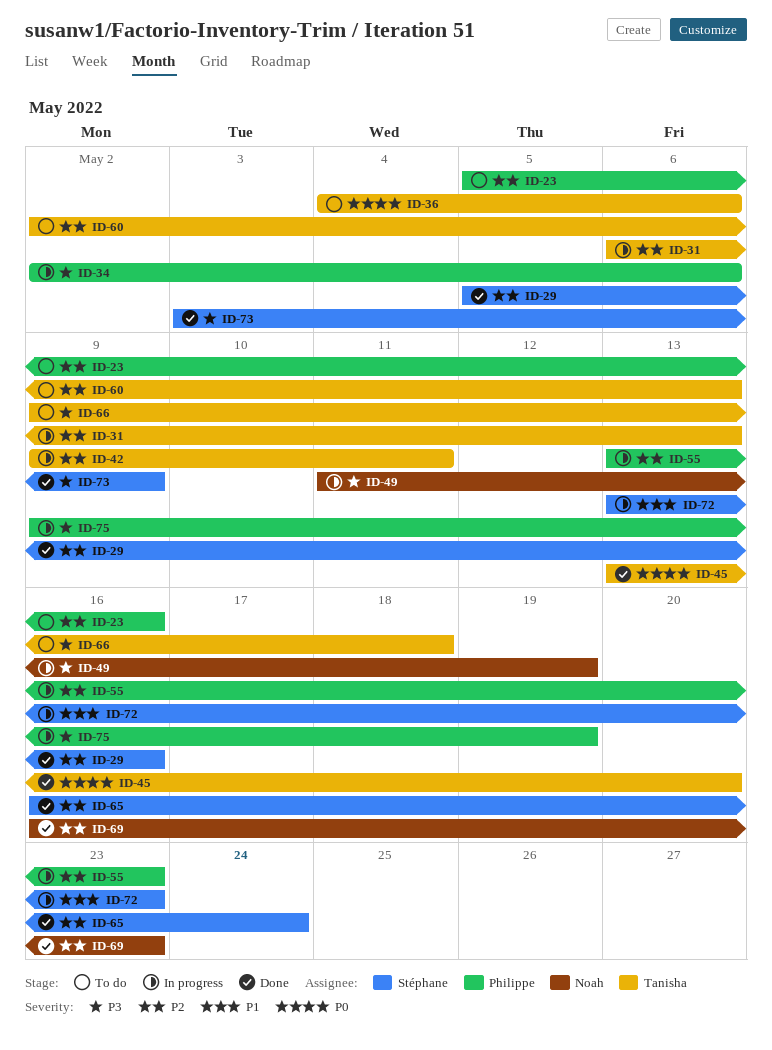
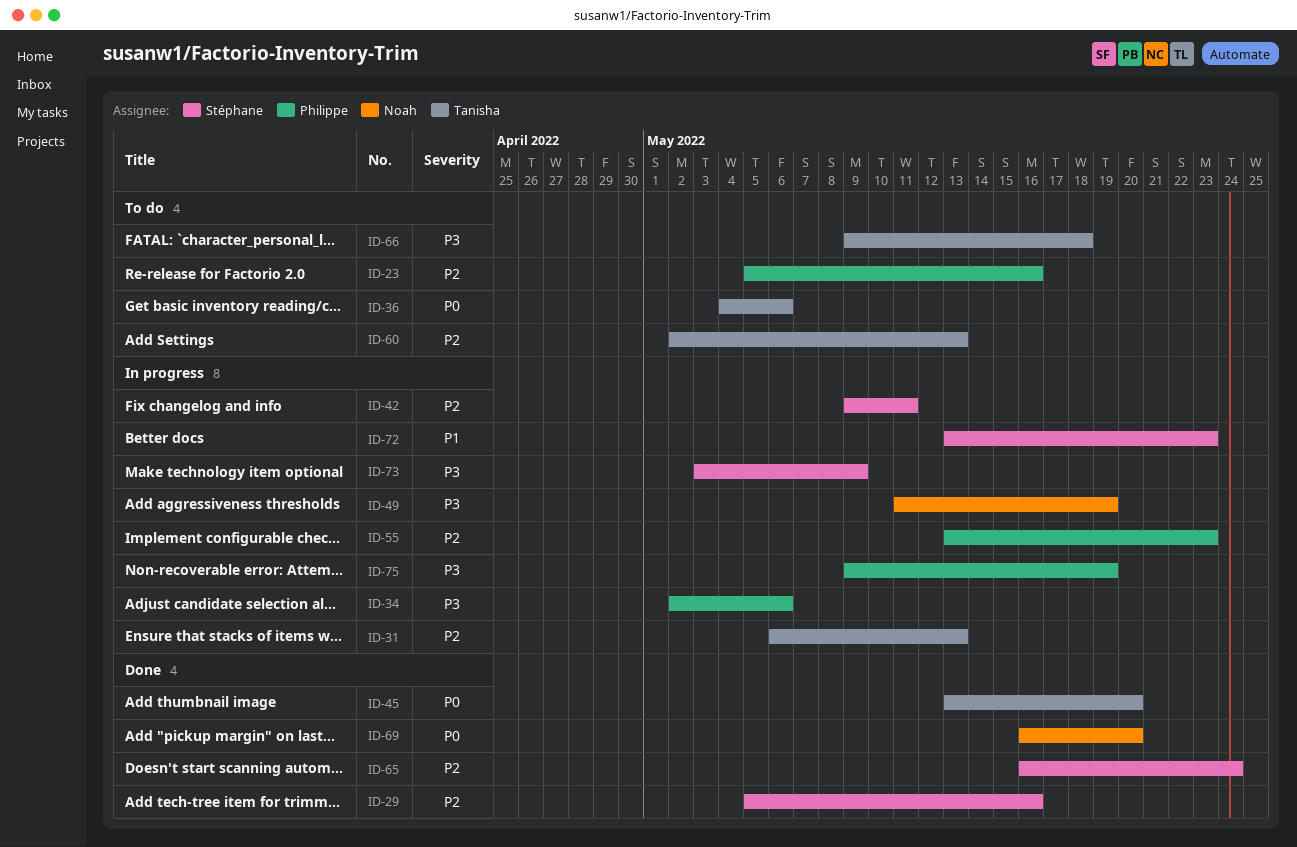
ID-42, owner: Tanisha -> Stéphane
ID-69, priority: P2 -> P0
ID-69, due: May 23 -> May 20
ID-73, status: Done -> In progress

